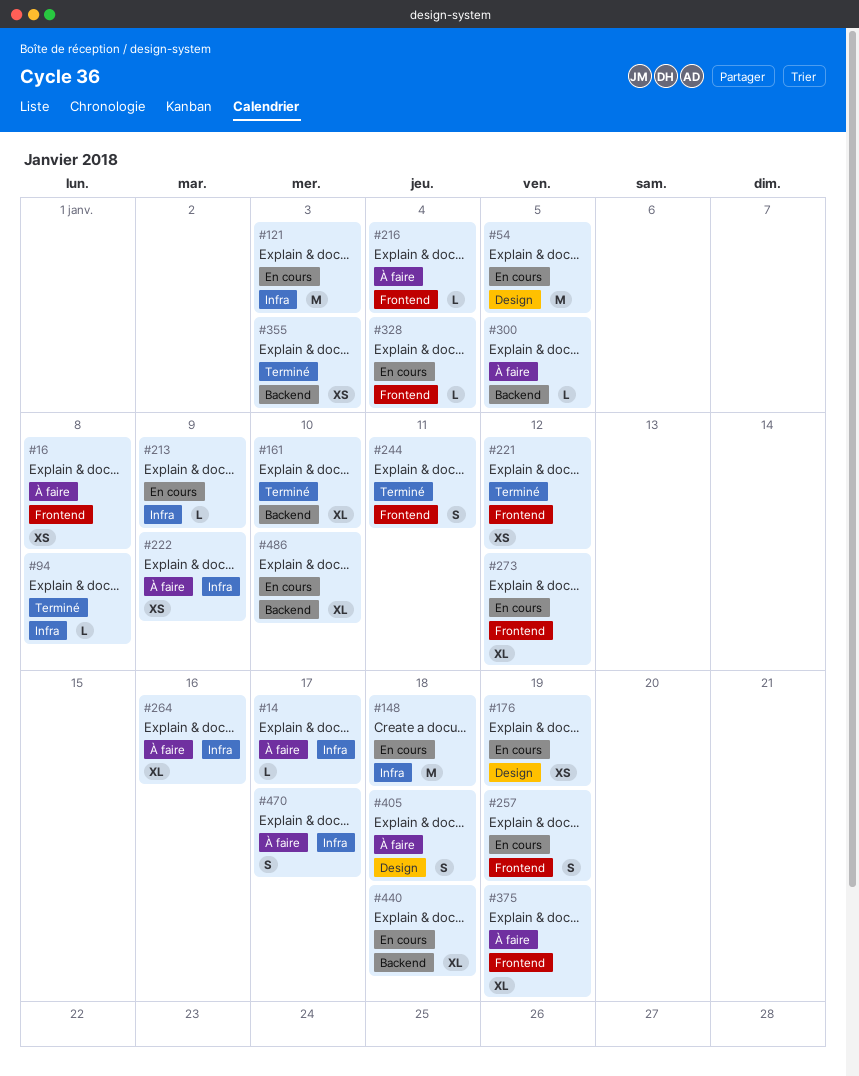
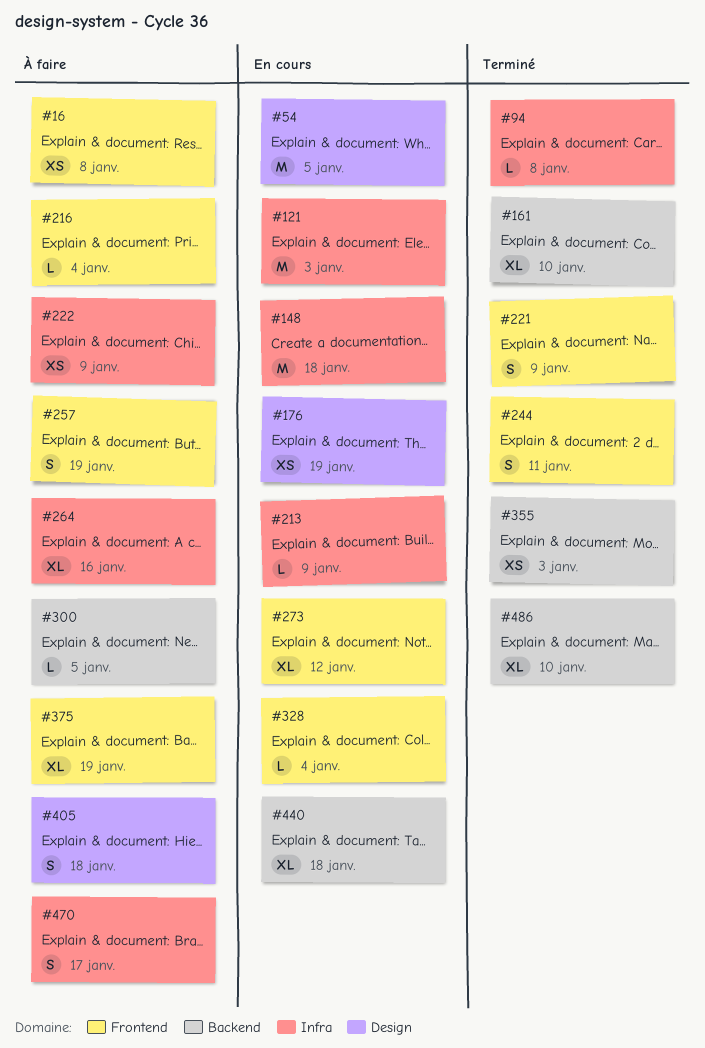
#14: present -> none
#221, estimate: XS -> S
#221, due: Jan 12 -> Jan 9
#257, status: En cours -> À faire
#486, status: En cours -> Terminé

